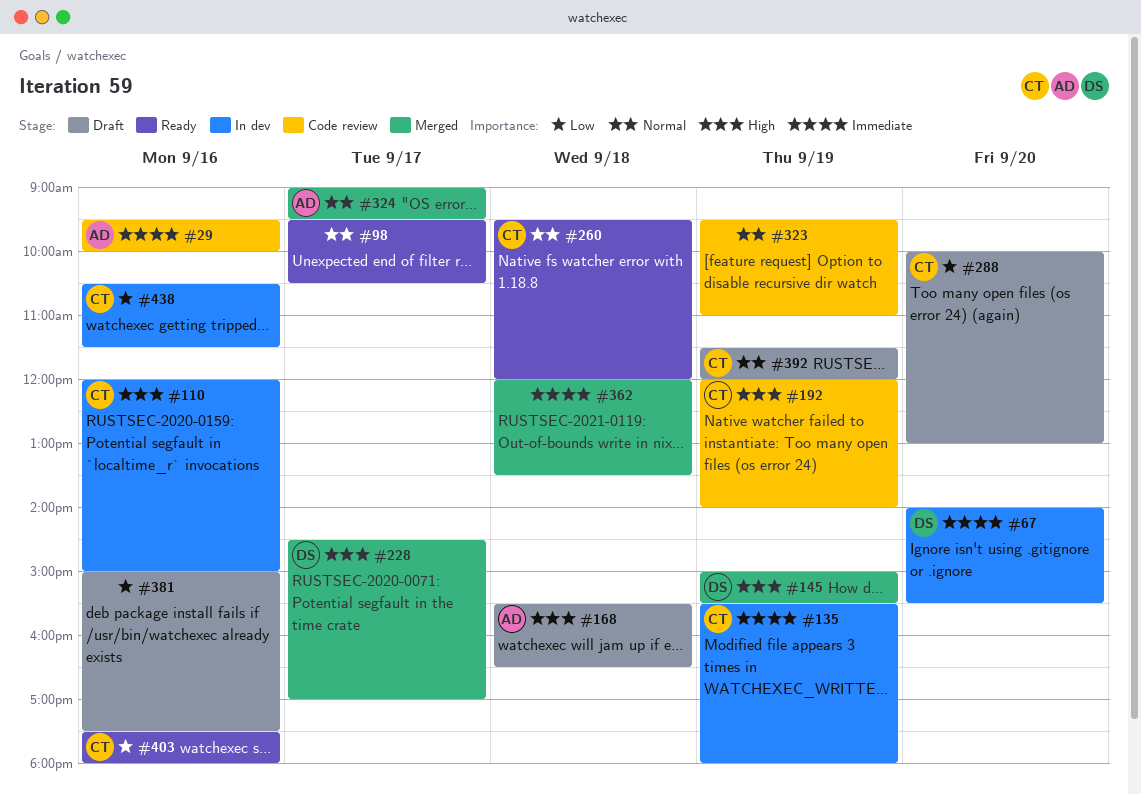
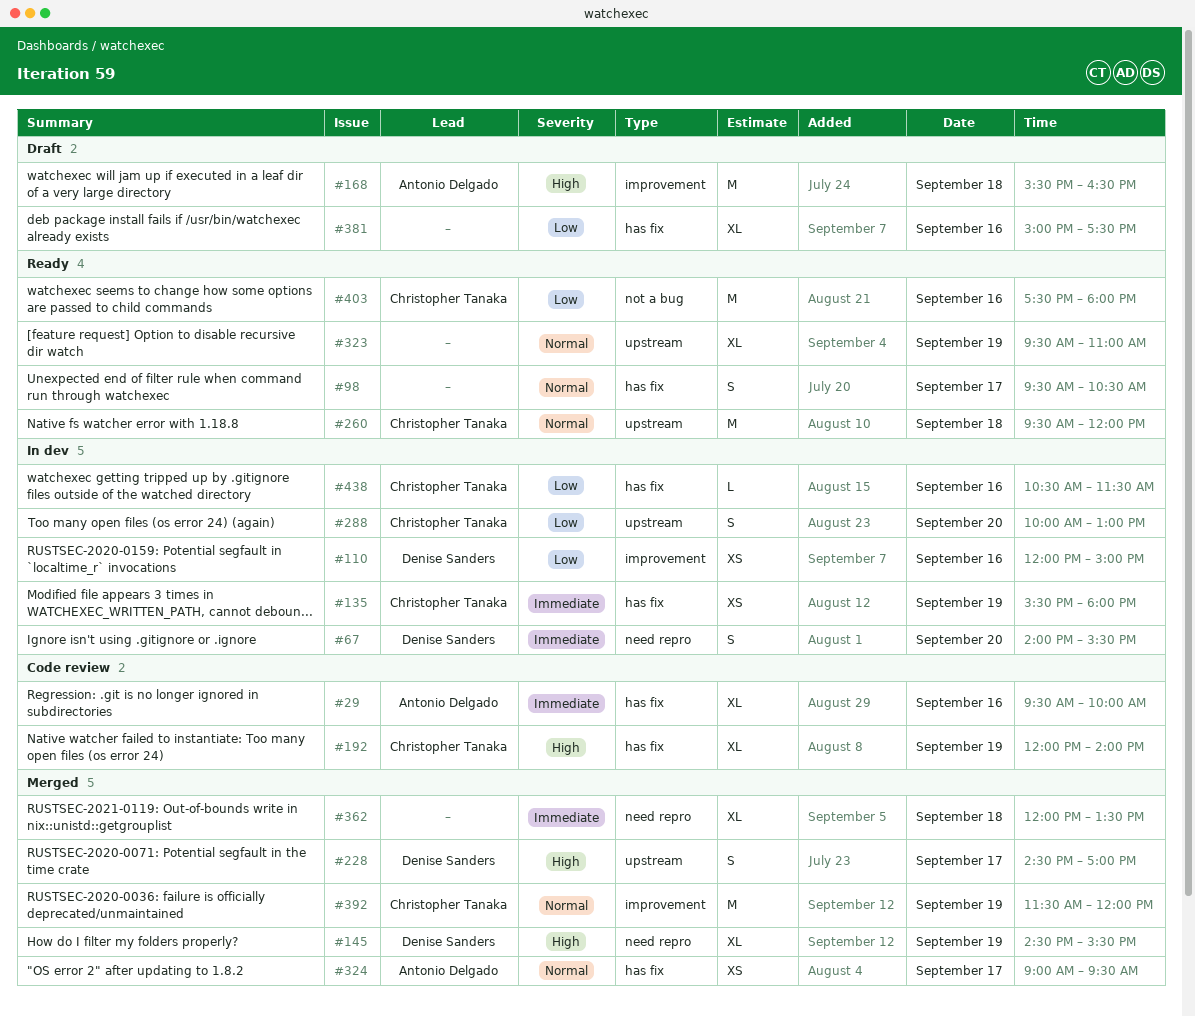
#110, owner: Christopher Tanaka -> Denise Sanders
#110, priority: High -> Low
#145, begins: 15:00 -> 14:30
#288, status: Draft -> In dev
#323, status: Code review -> Ready
#392, status: Draft -> Merged

